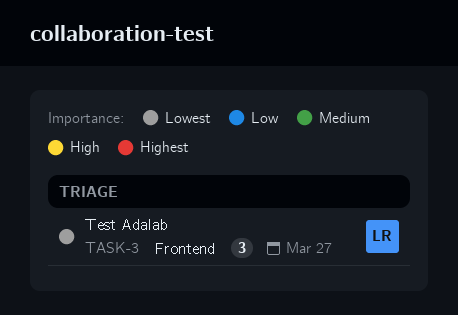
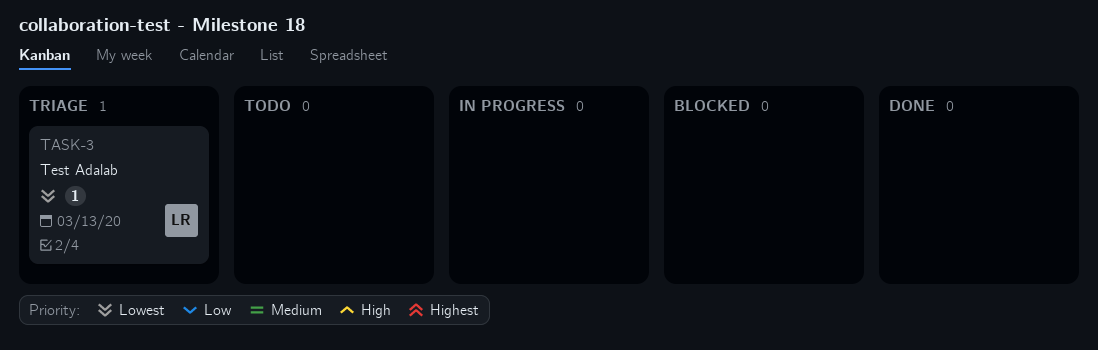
TASK-3, estimate: 3 -> 1
TASK-3, due: Mar 27 -> Mar 13

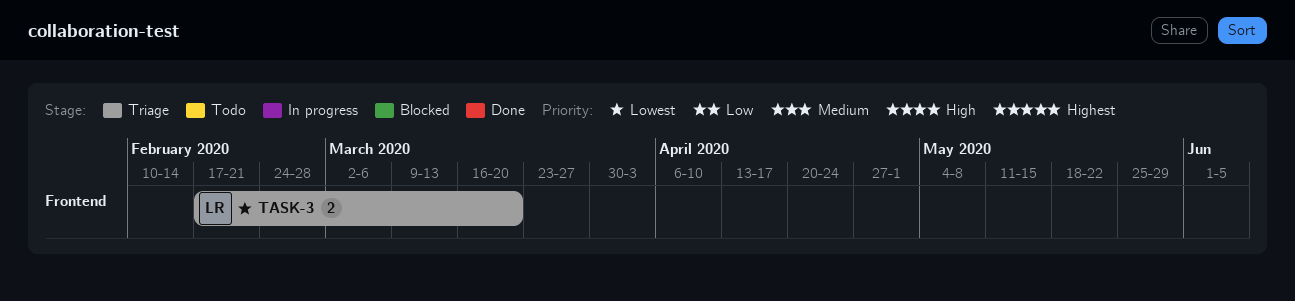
TASK-3, estimate: 1 -> 2
TASK-3, due: Mar 13 -> Mar 20

